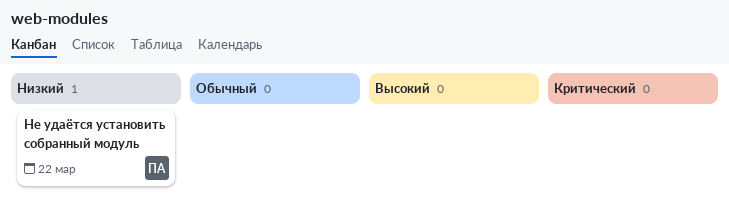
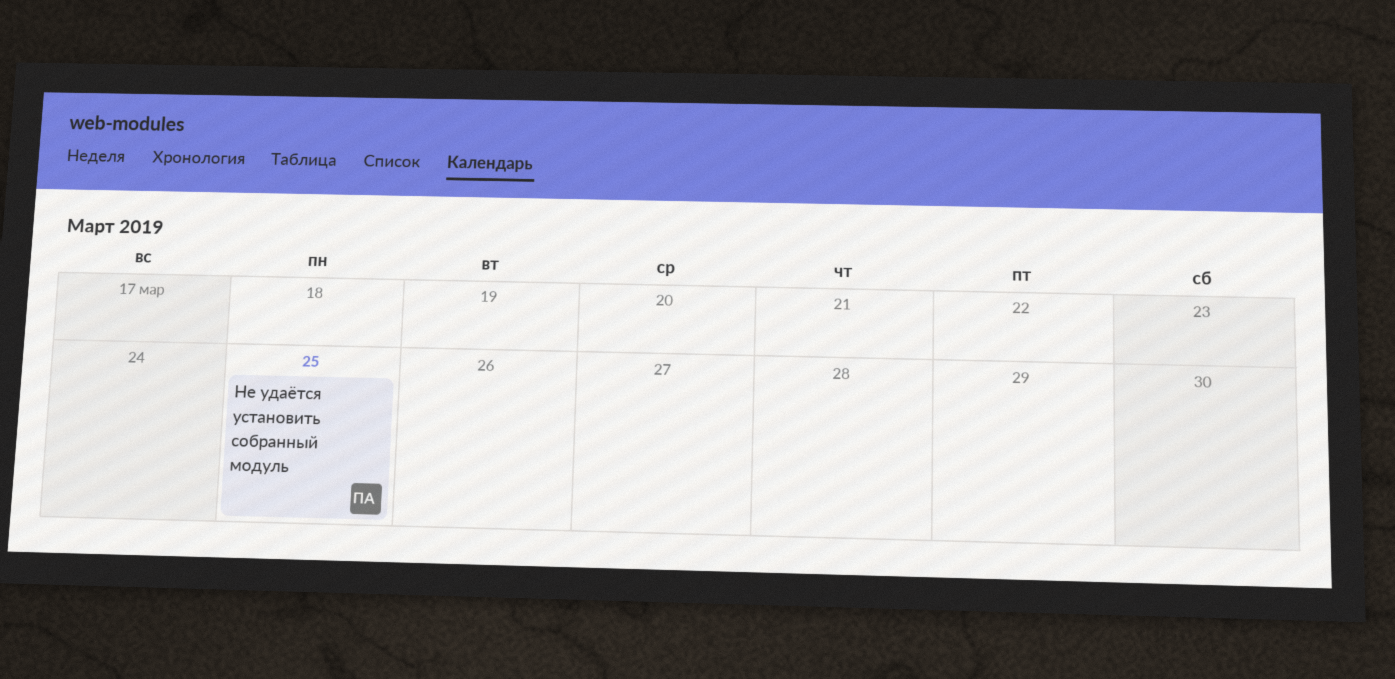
Не удаётся установить собранный модуль, due: Mar 22 -> Mar 25

